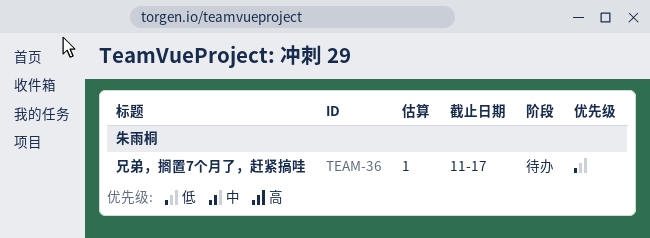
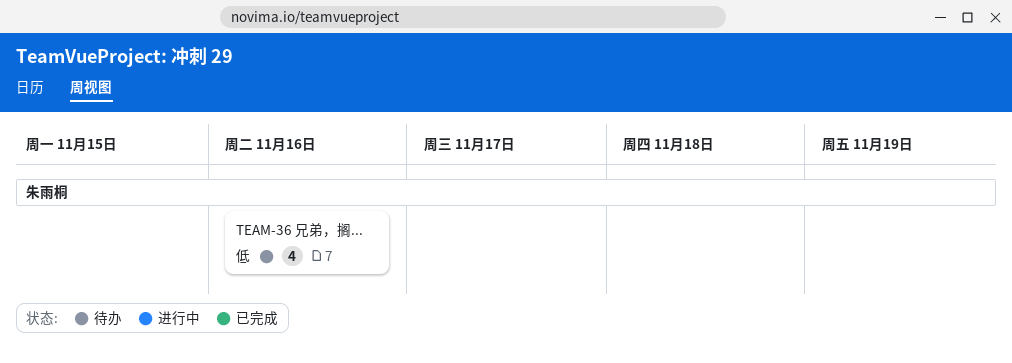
TEAM-36, estimate: 1 -> 4
TEAM-36, due: Nov 17 -> Nov 16

